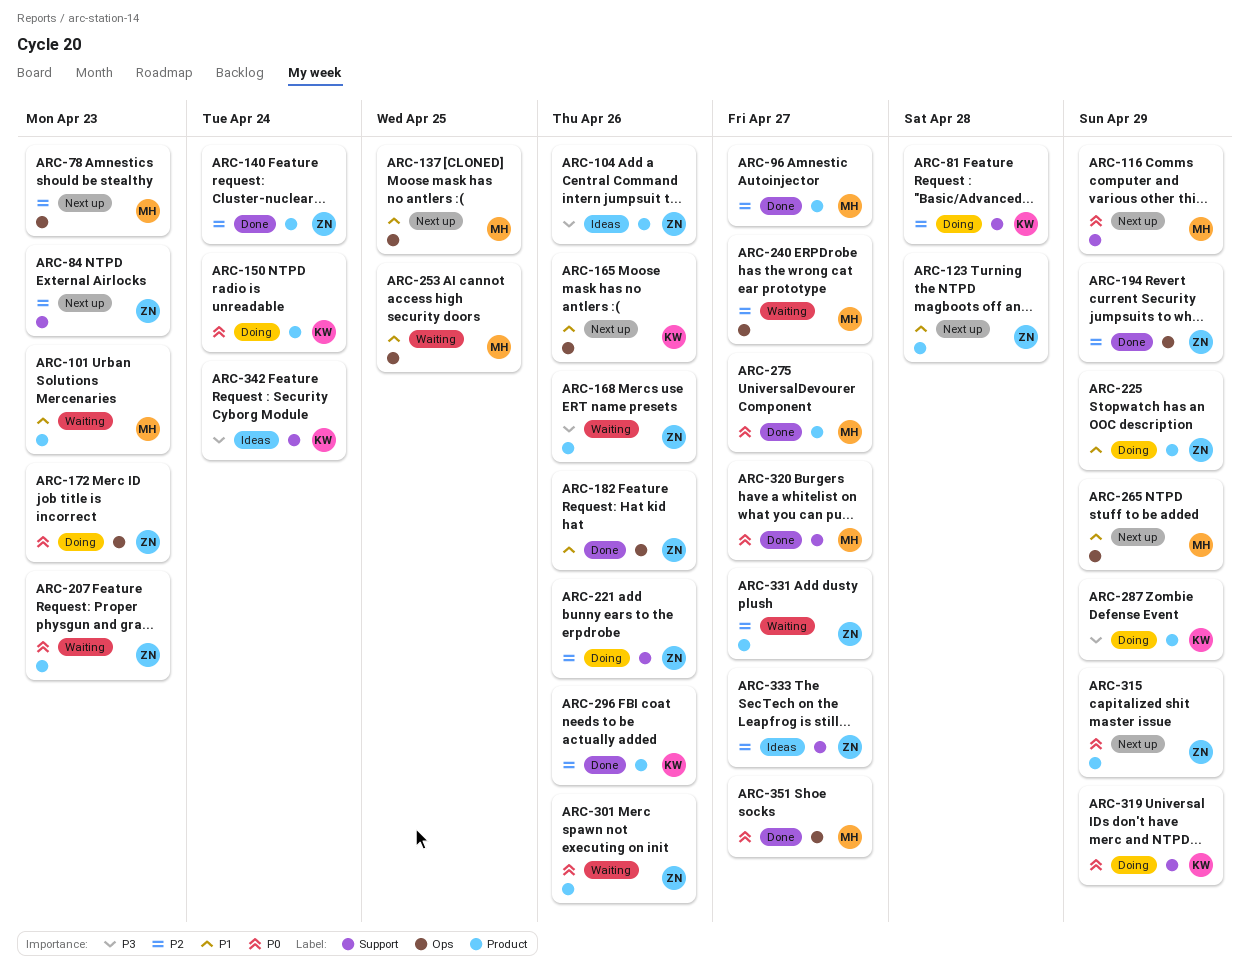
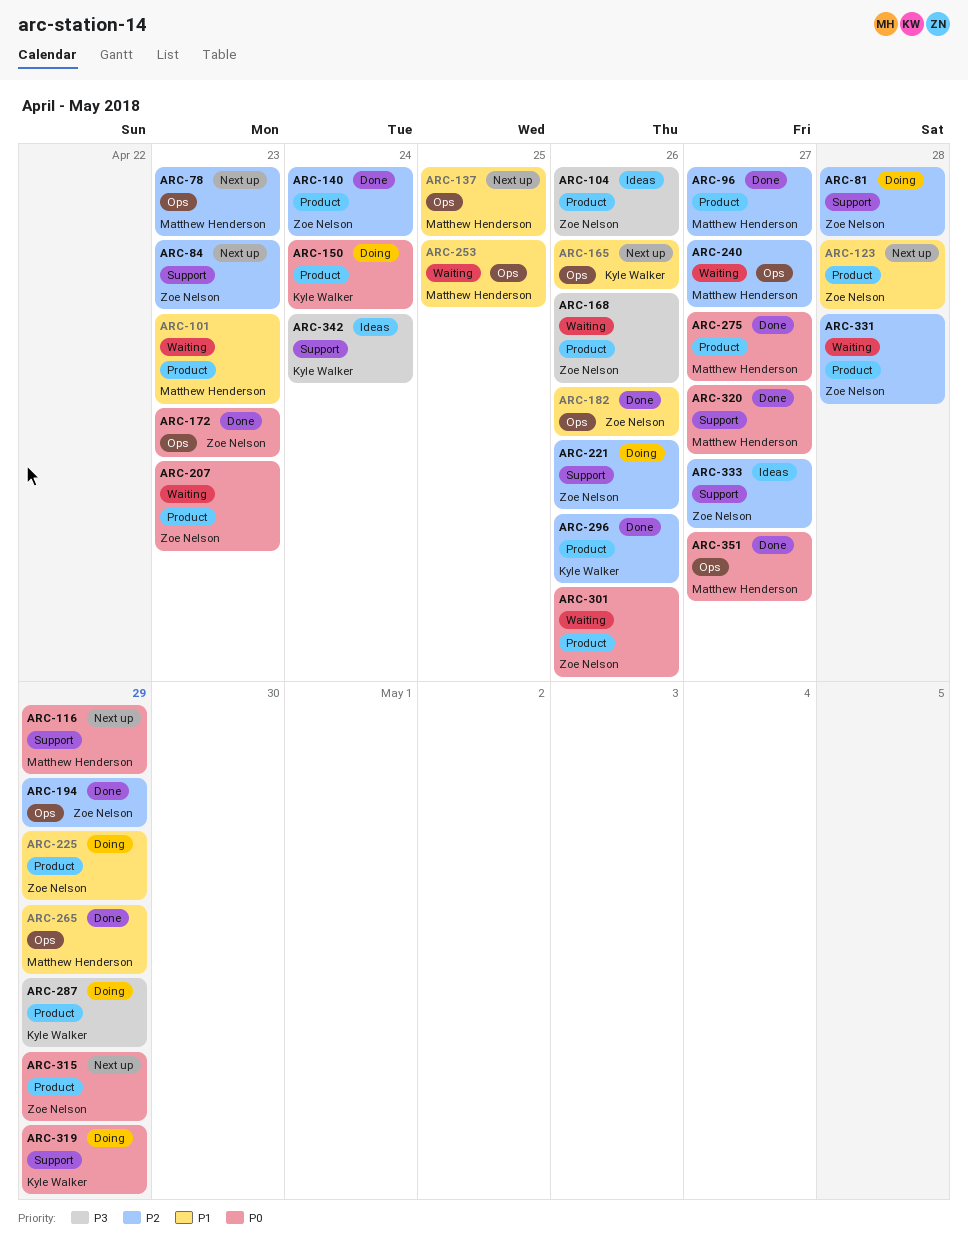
ARC-81, owner: Kyle Walker -> Zoe Nelson
ARC-172, status: Doing -> Done
ARC-265, status: Next up -> Done
ARC-331, due: Apr 27 -> Apr 28

